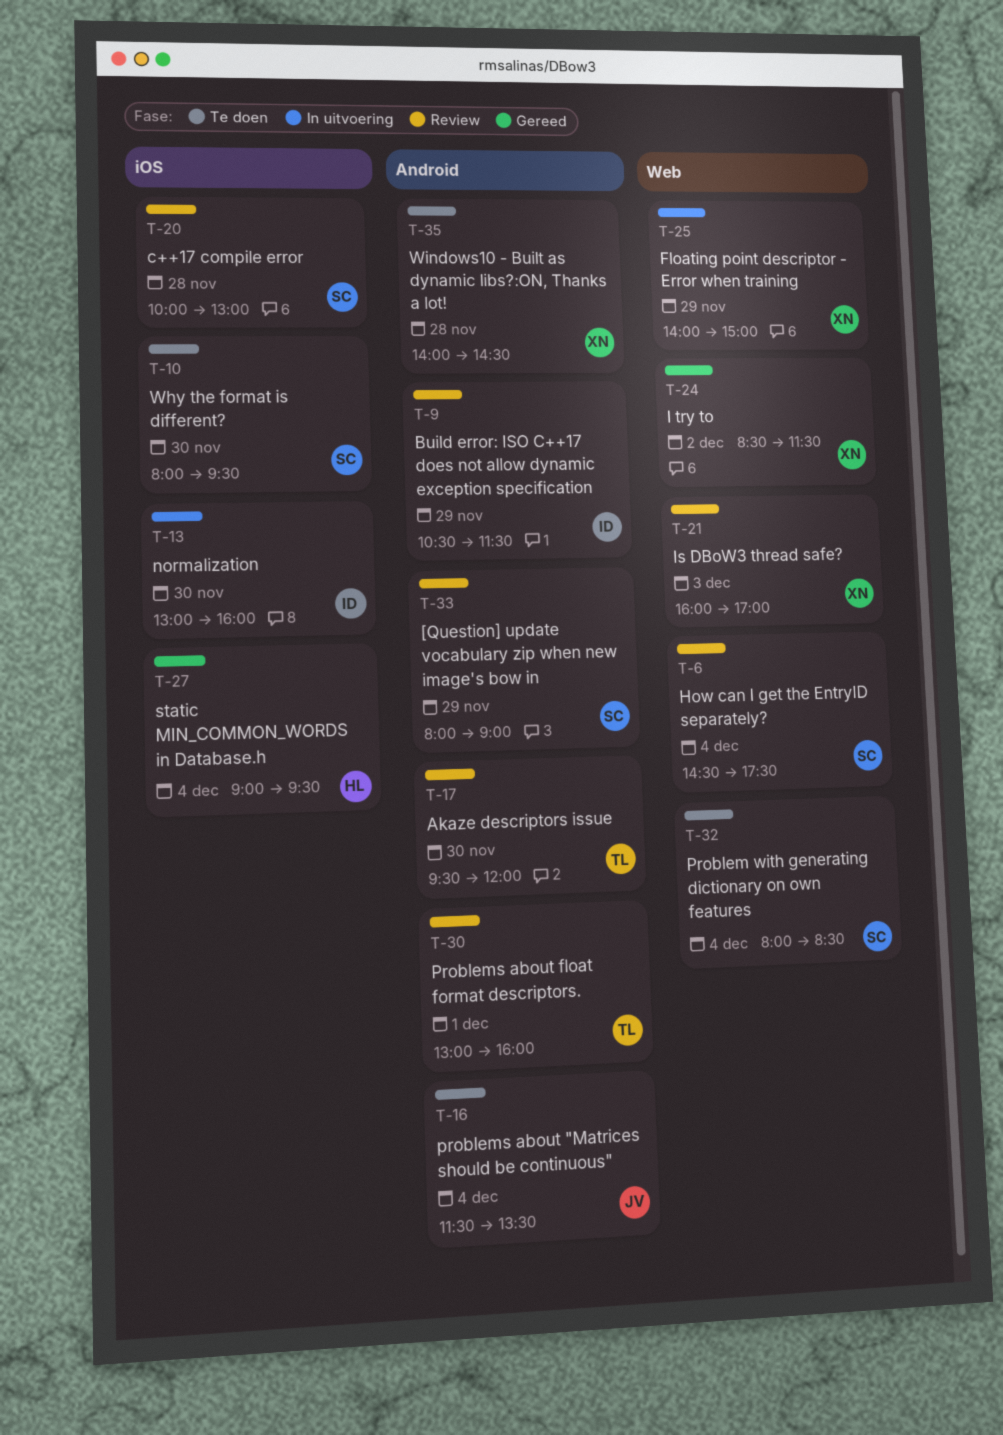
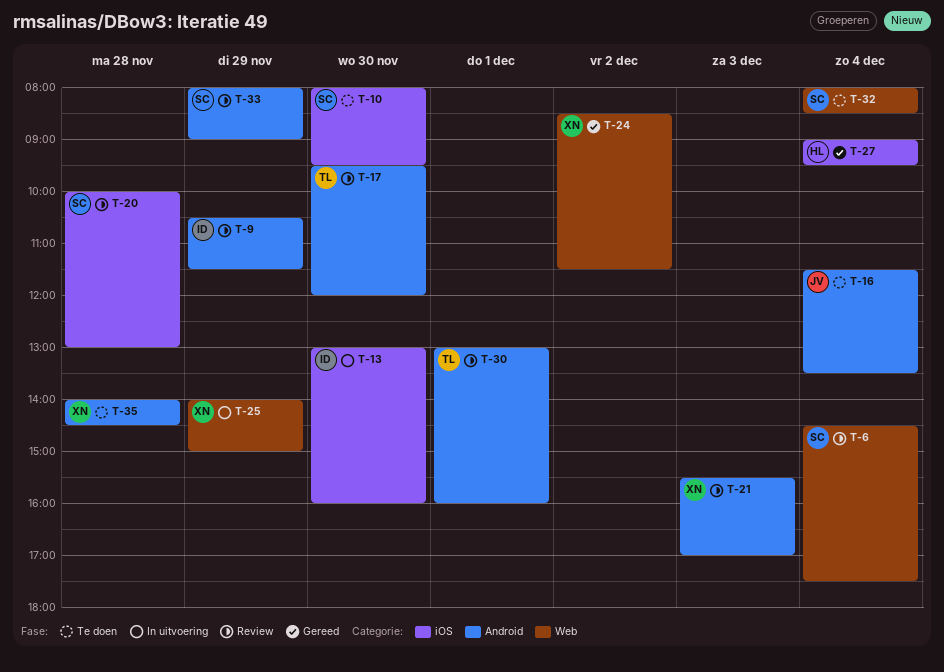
T-21, label: Web -> Android
T-21, begins: 16:00 -> 15:30

